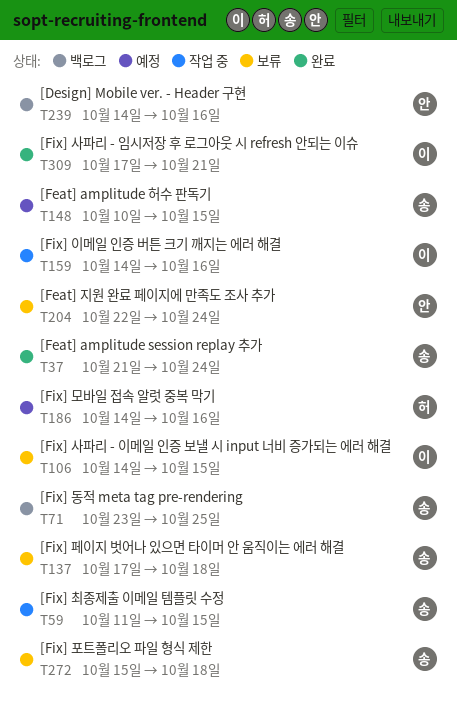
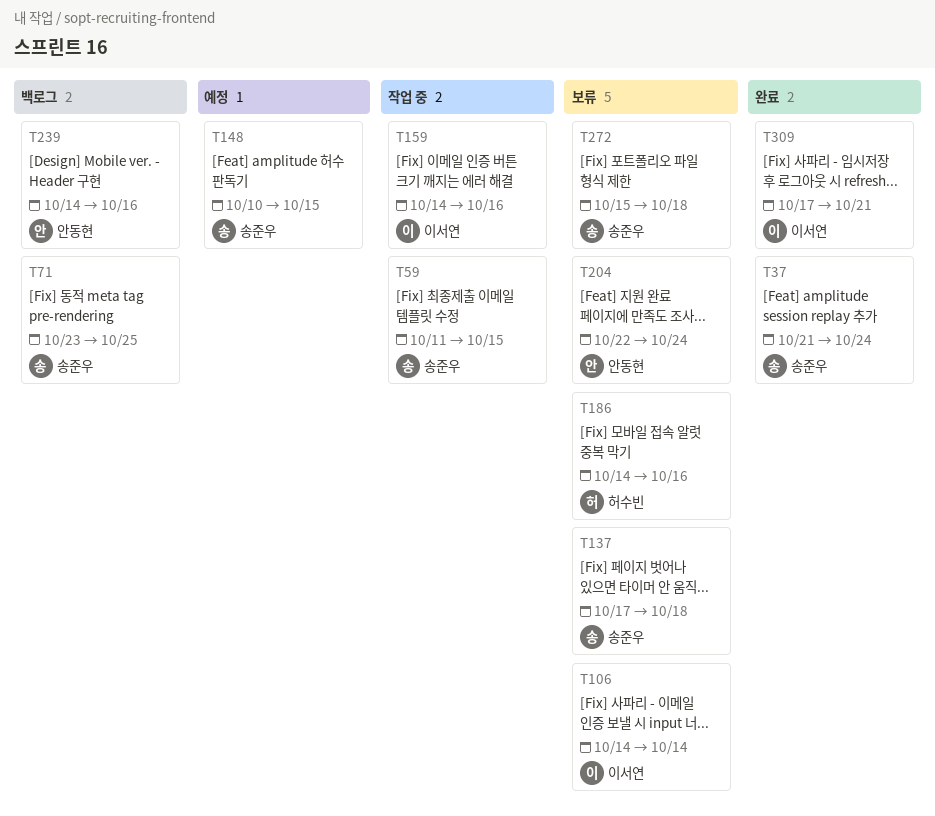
T106, due: Oct 15 -> Oct 14
T186, status: 예정 -> 보류

